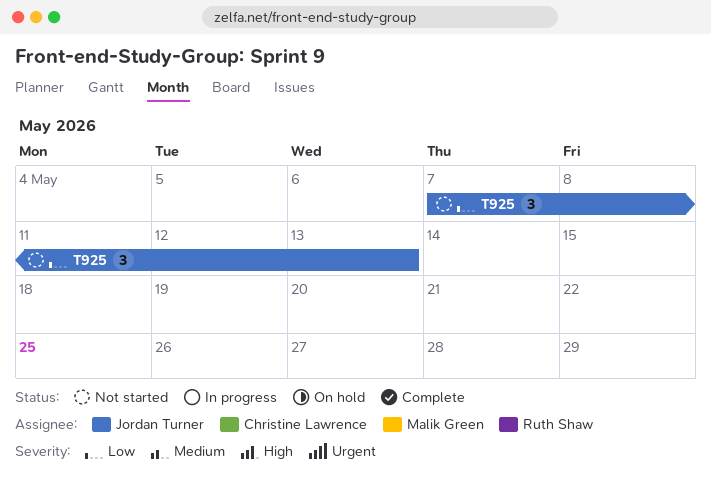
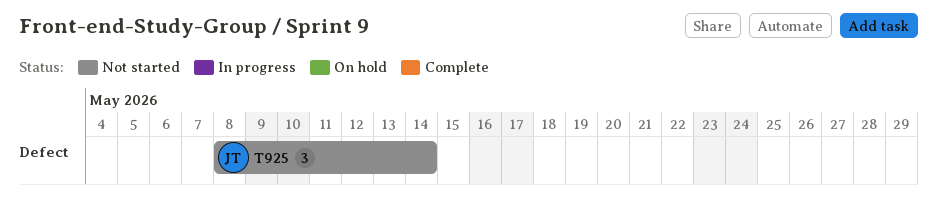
T925, start: May 7 -> May 8
T925, due: May 13 -> May 14

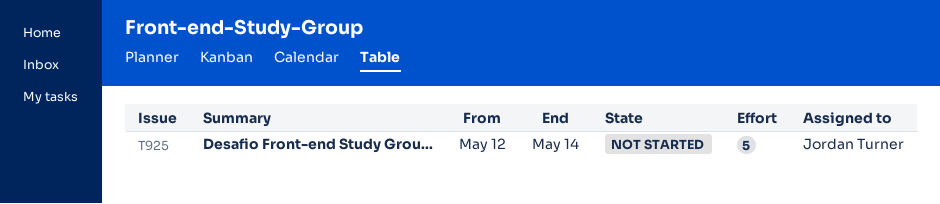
T925, estimate: 3 -> 5
T925, start: May 8 -> May 12

